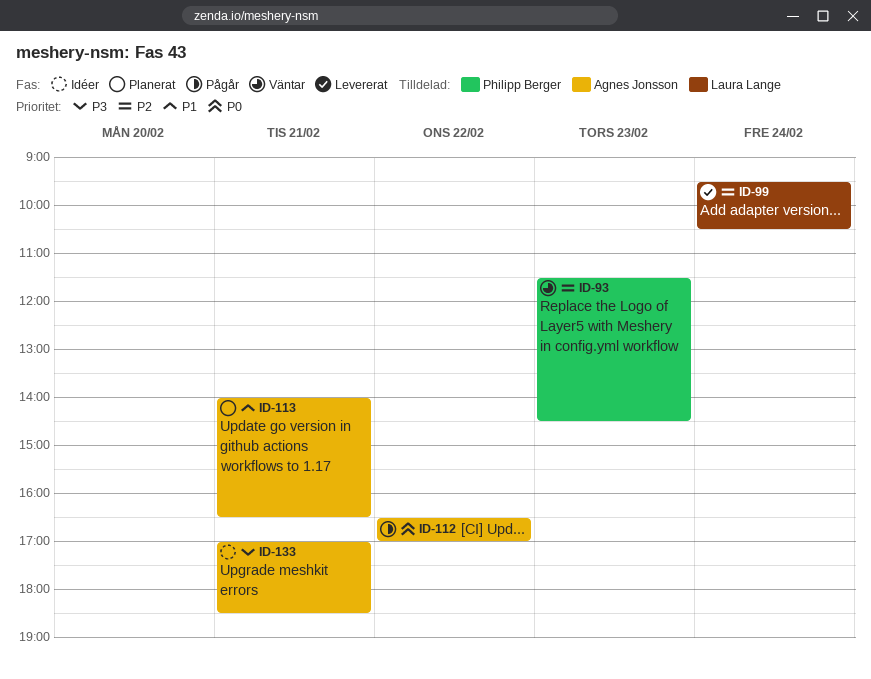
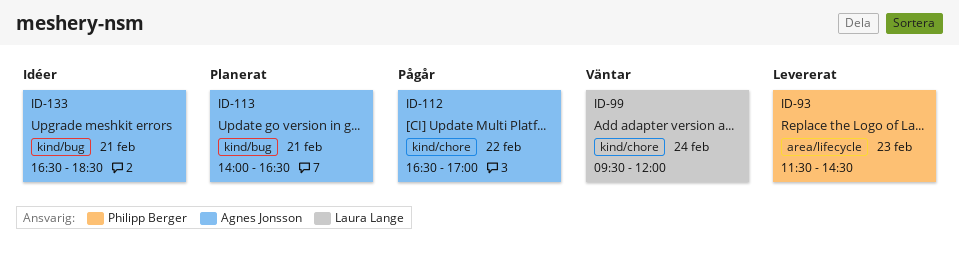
ID-93, status: Väntar -> Levererat
ID-99, status: Levererat -> Väntar
ID-99, ends: 10:30 -> 12:00
ID-133, begins: 17:00 -> 16:30

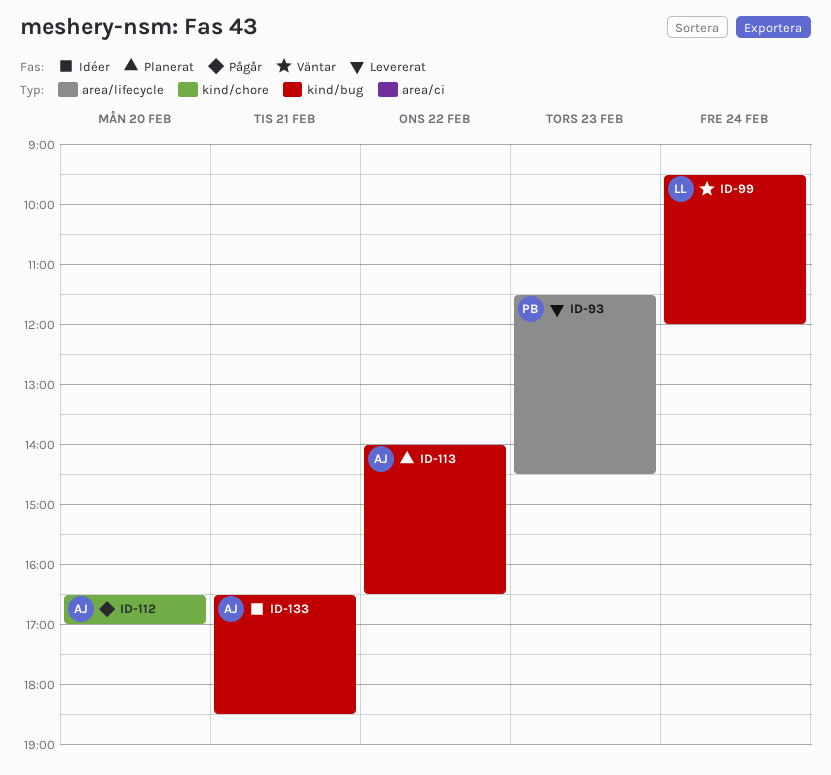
ID-99, label: kind/chore -> kind/bug
ID-112, day: Feb 22 -> Feb 20
ID-113, day: Feb 21 -> Feb 22

